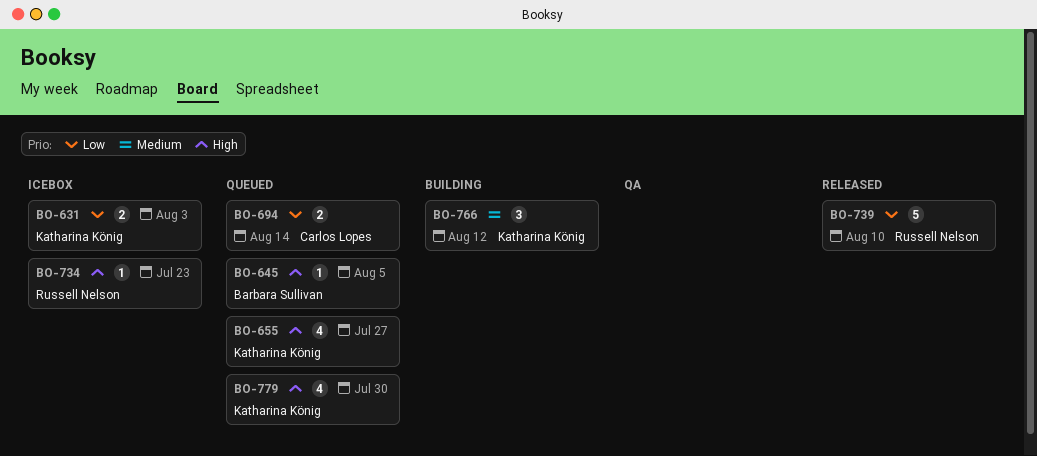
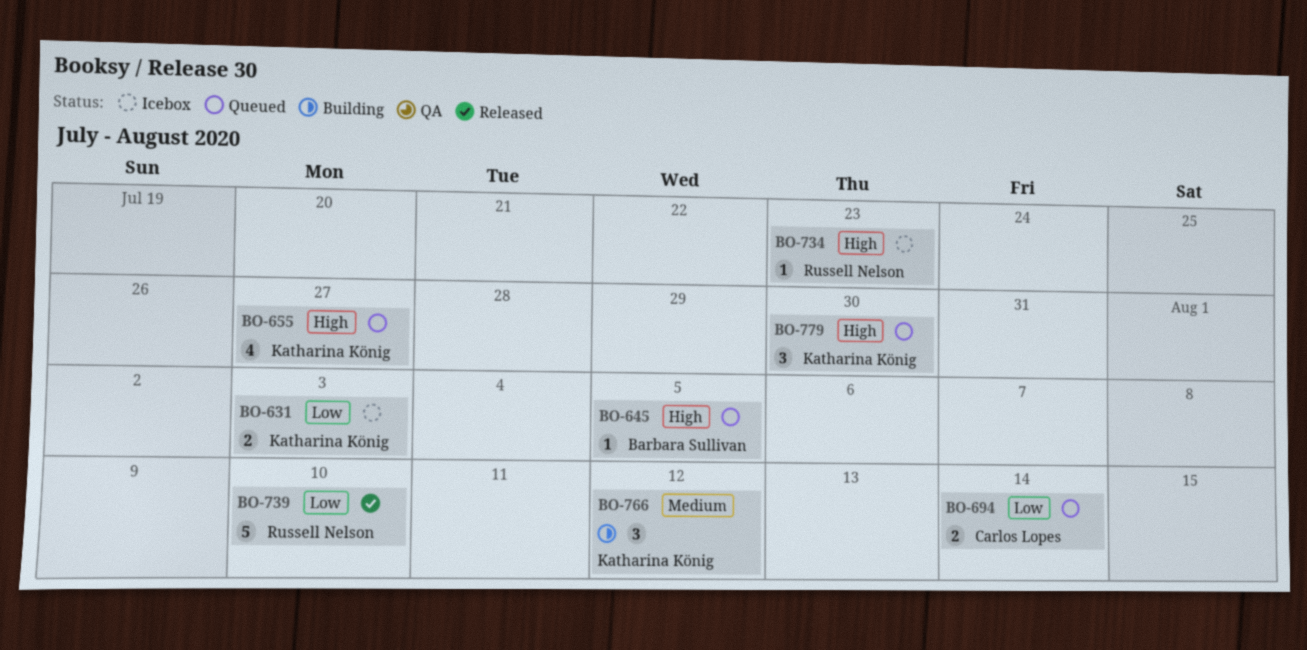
BO-779, estimate: 4 -> 3

